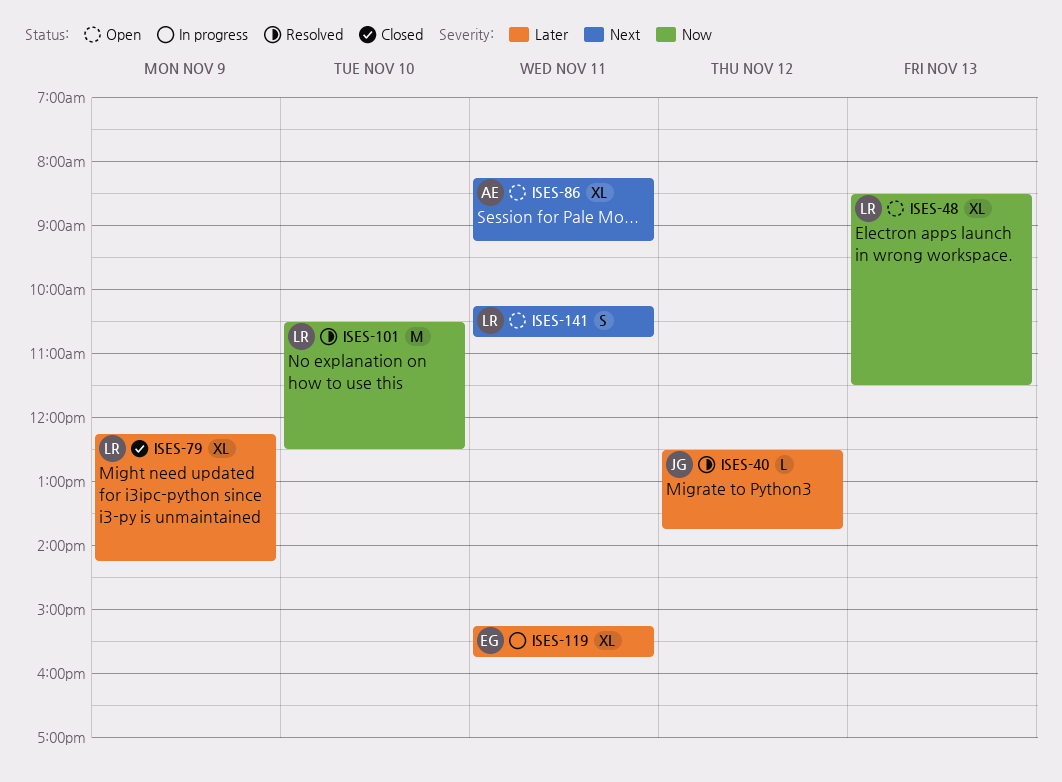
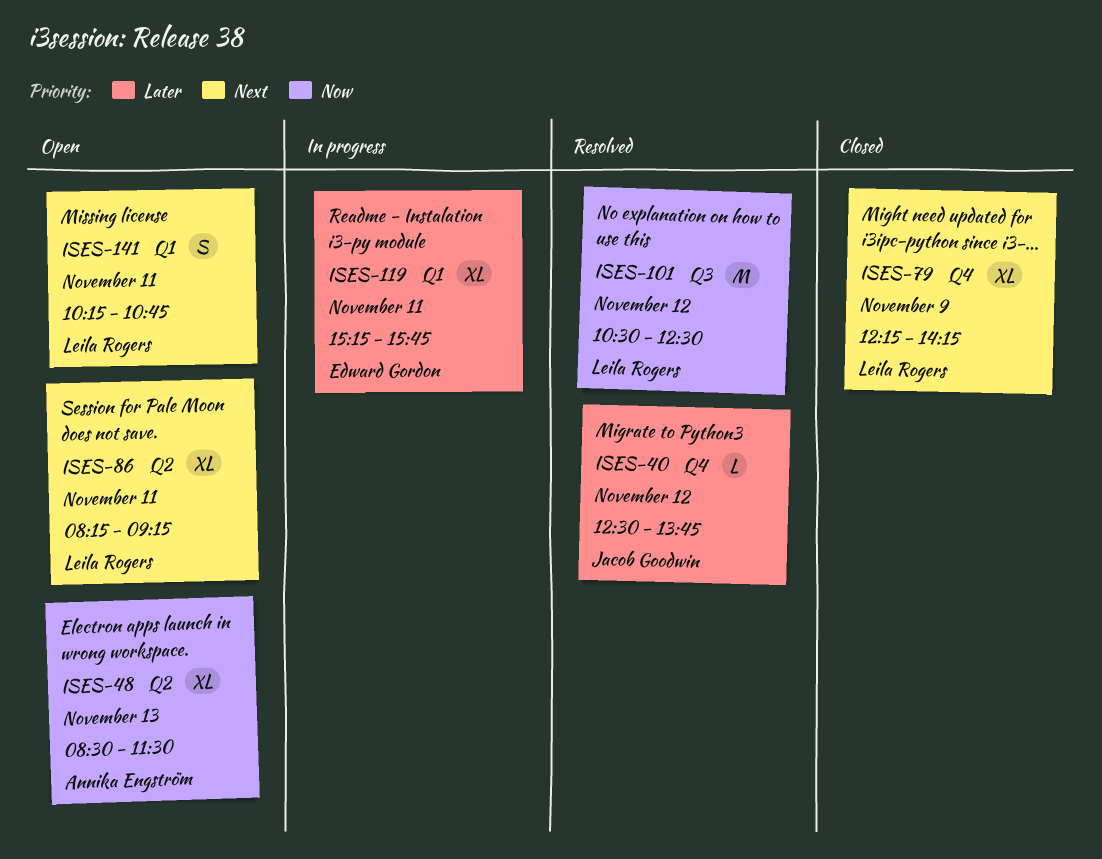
ISES-48, owner: Leila Rogers -> Annika Engström
ISES-79, priority: Later -> Next
ISES-86, owner: Annika Engström -> Leila Rogers
ISES-101, day: Nov 10 -> Nov 12

